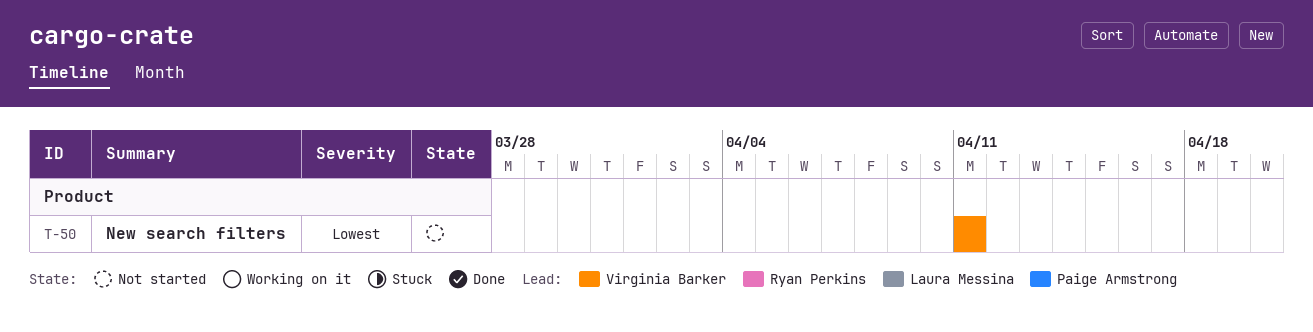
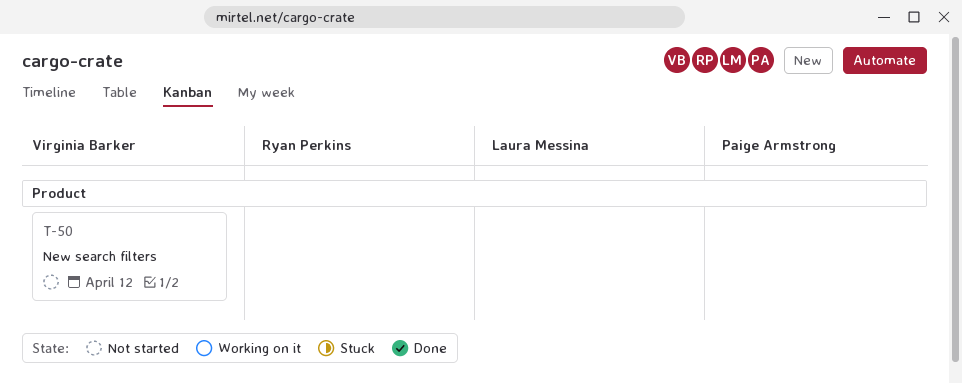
T-50, due: Apr 11 -> Apr 12

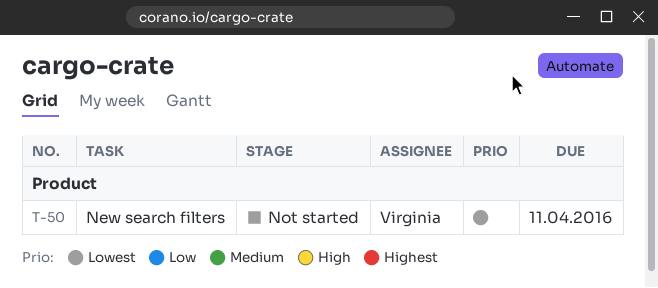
T-50, due: Apr 12 -> Apr 11

